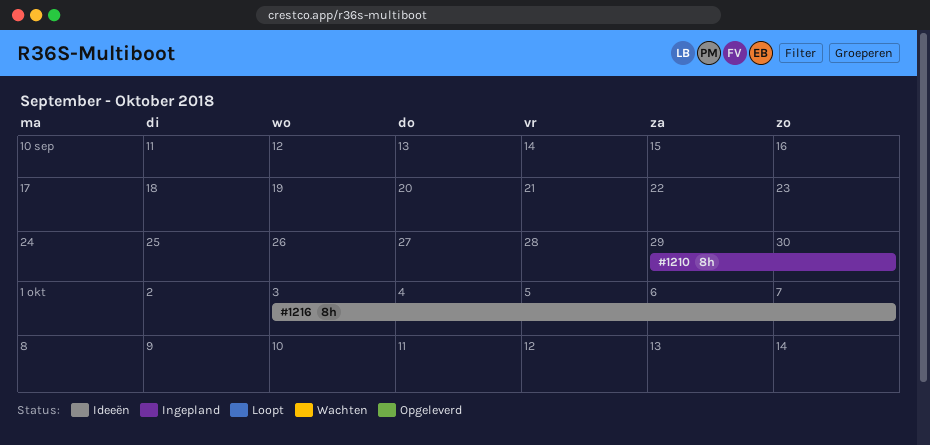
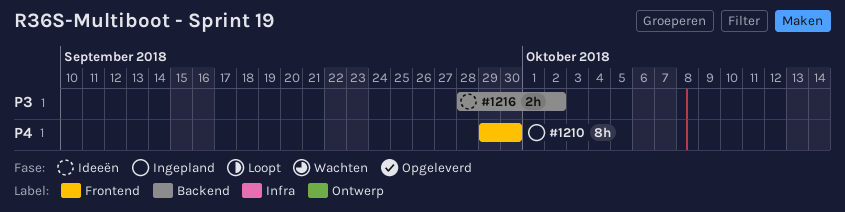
#1216, estimate: 8h -> 2h
#1216, start: Oct 3 -> Sep 28
#1216, due: Oct 7 -> Oct 2

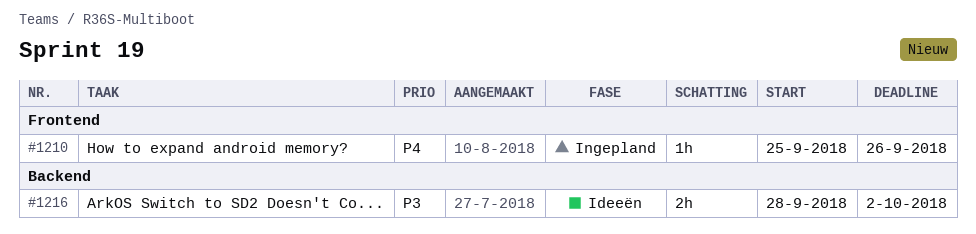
#1210, estimate: 8h -> 1h
#1210, start: Sep 29 -> Sep 25
#1210, due: Sep 30 -> Sep 26

